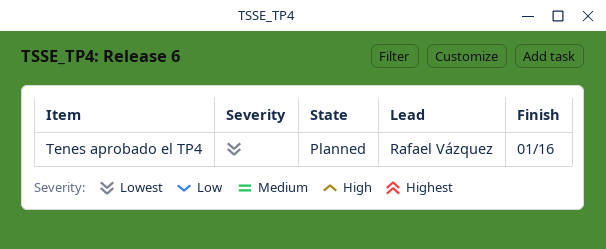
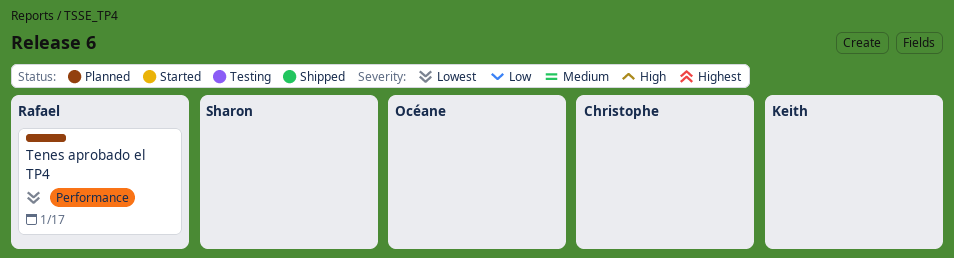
Tenes aprobado el TP4, due: Jan 16 -> Jan 17

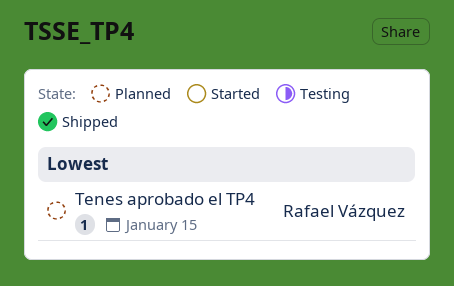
Tenes aprobado el TP4, due: Jan 17 -> Jan 15

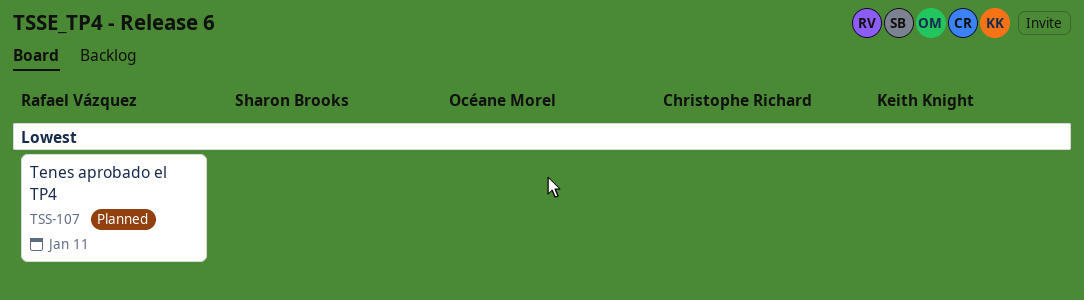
Tenes aprobado el TP4, due: Jan 15 -> Jan 11

